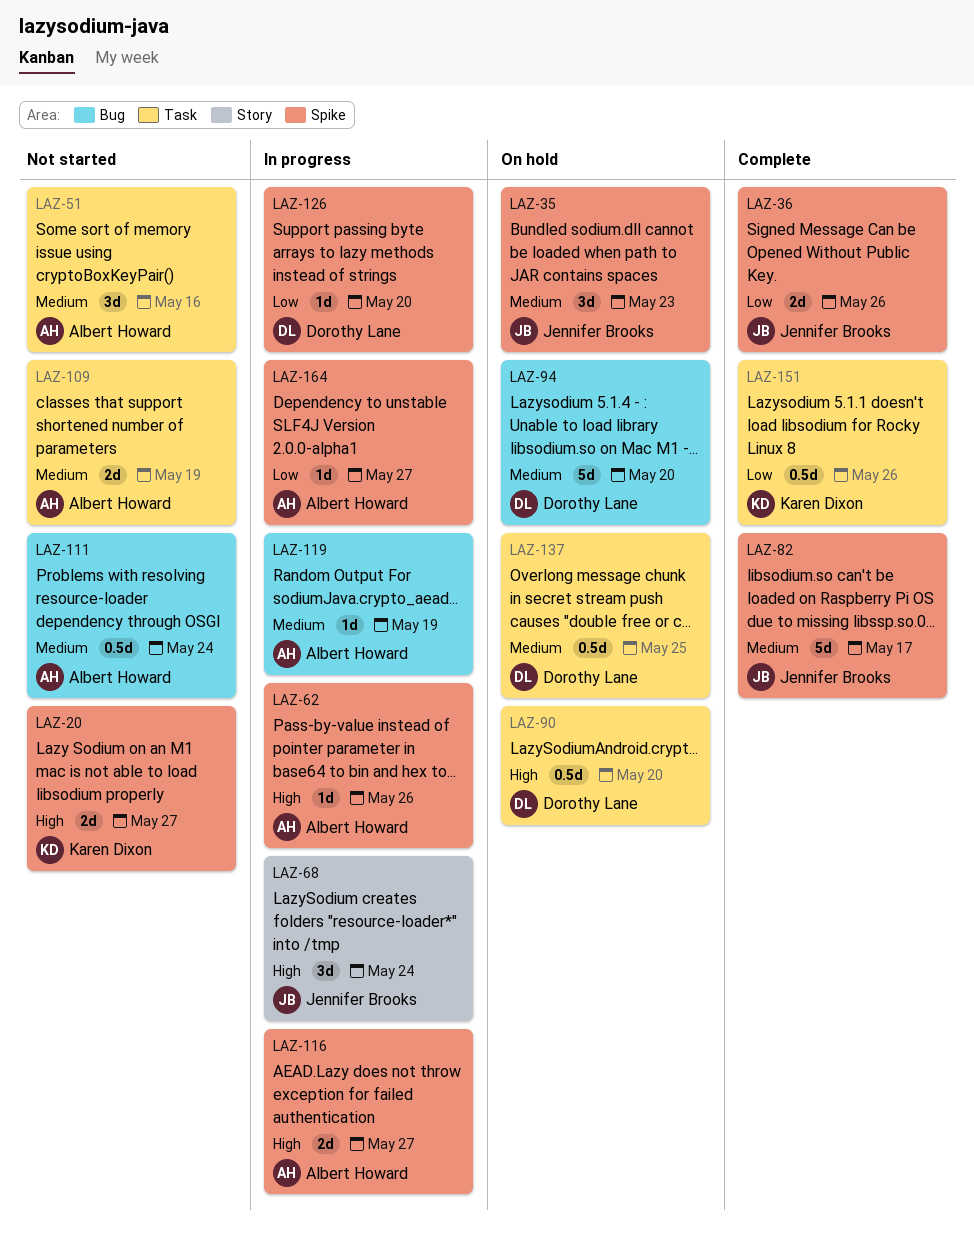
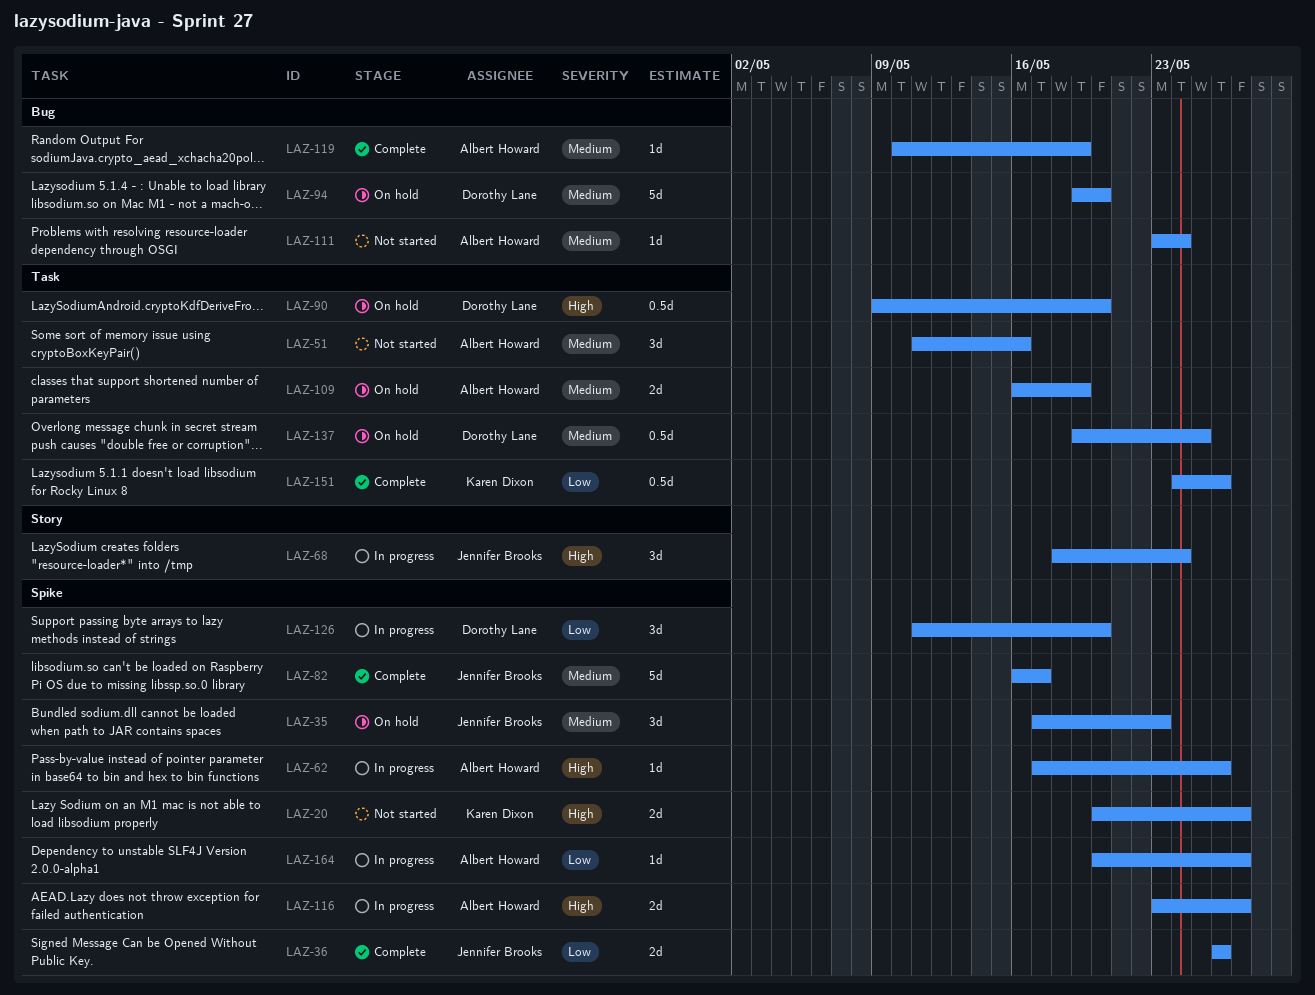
LAZ-109, status: Not started -> On hold
LAZ-111, estimate: 0.5d -> 1d
LAZ-119, status: In progress -> Complete
LAZ-126, estimate: 1d -> 3d

